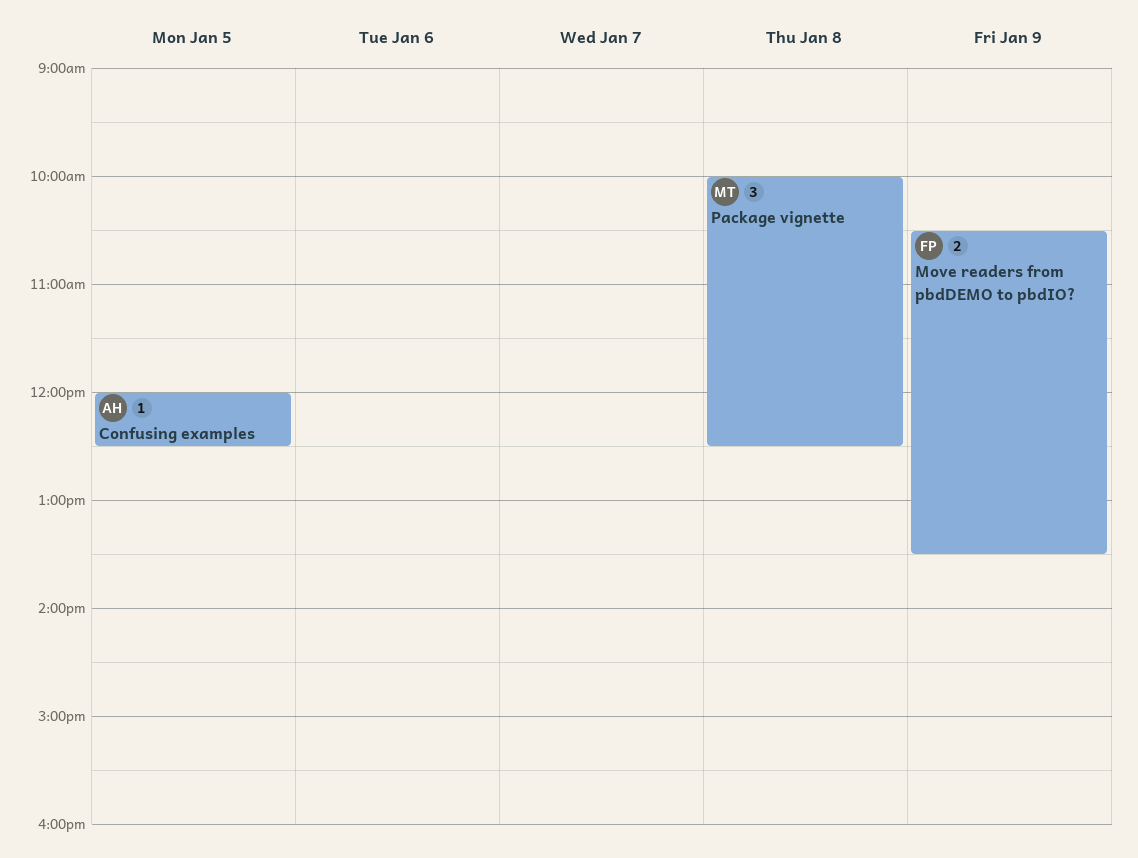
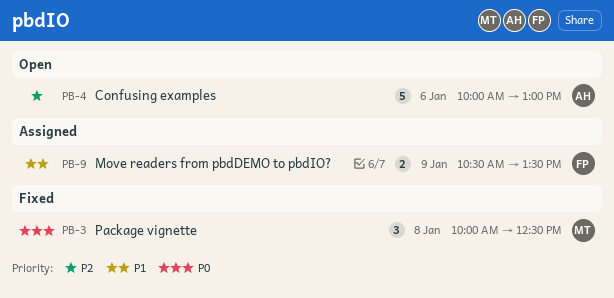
Confusing examples, estimate: 1 -> 5
Confusing examples, day: Jan 5 -> Jan 6
Confusing examples, begins: 12:00 -> 10:00
Confusing examples, ends: 12:30 -> 13:00

